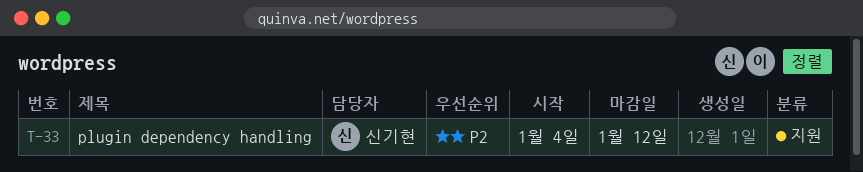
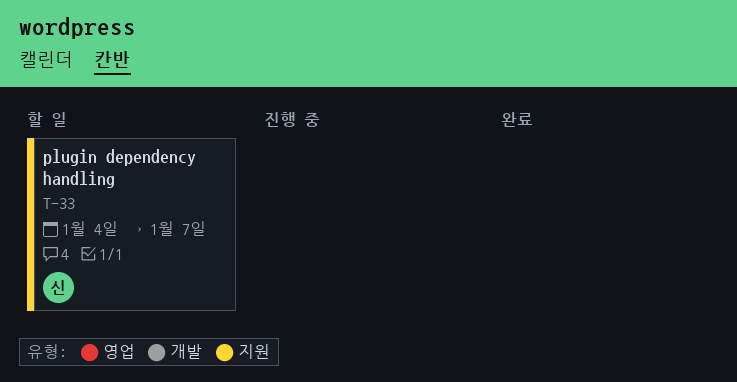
T-33, due: Jan 12 -> Jan 7

